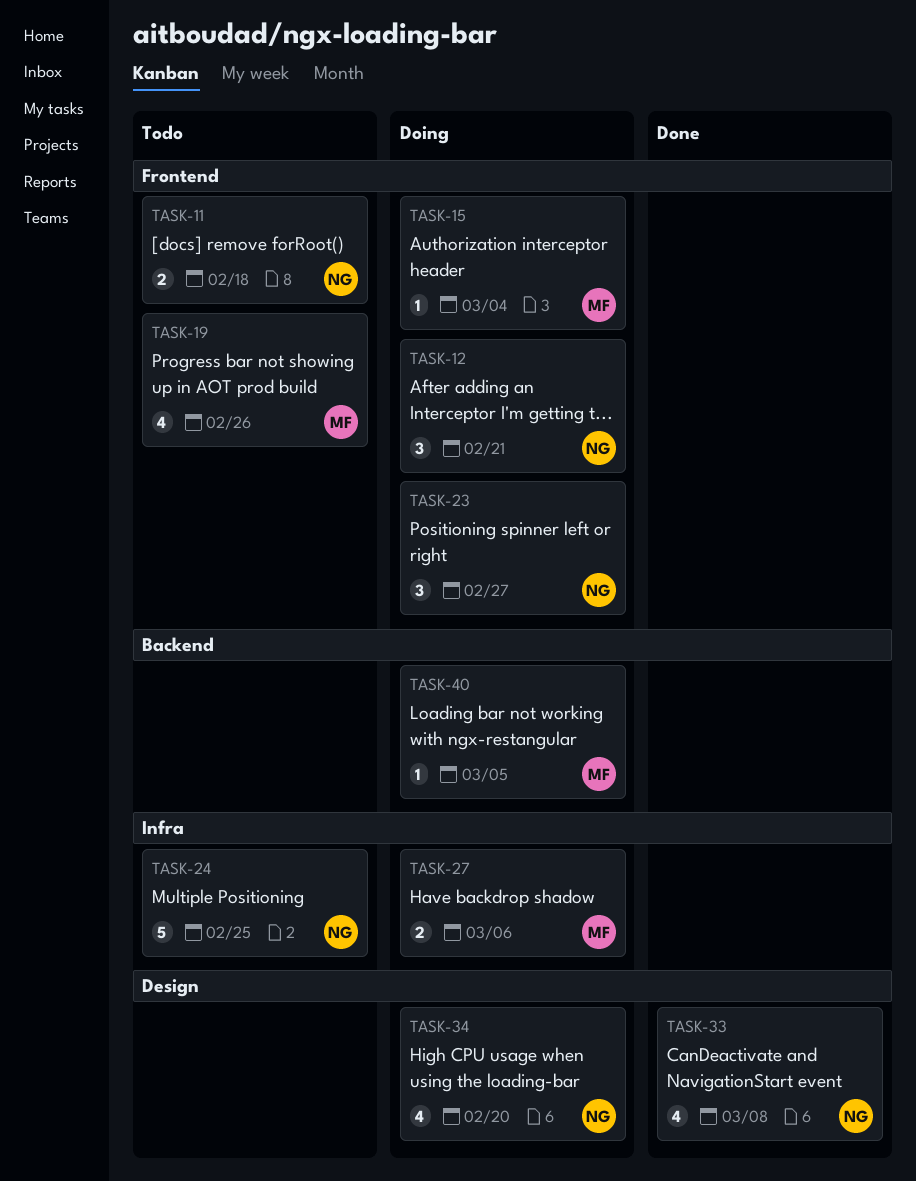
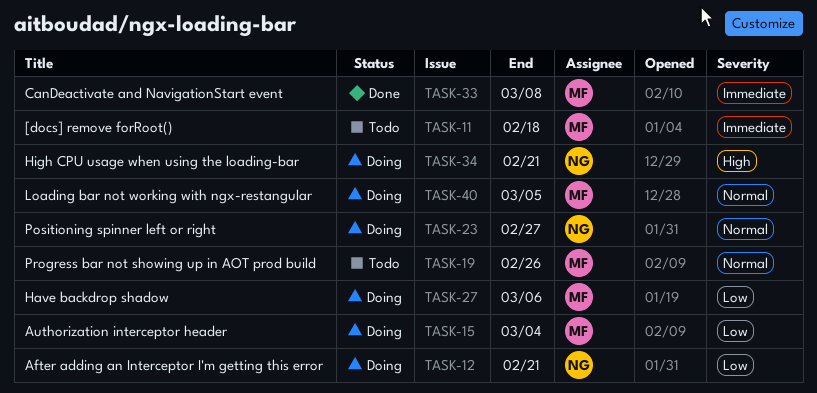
TASK-11, owner: NG -> MF
TASK-24: present -> none
TASK-33, owner: NG -> MF
TASK-34, due: Feb 20 -> Feb 21

